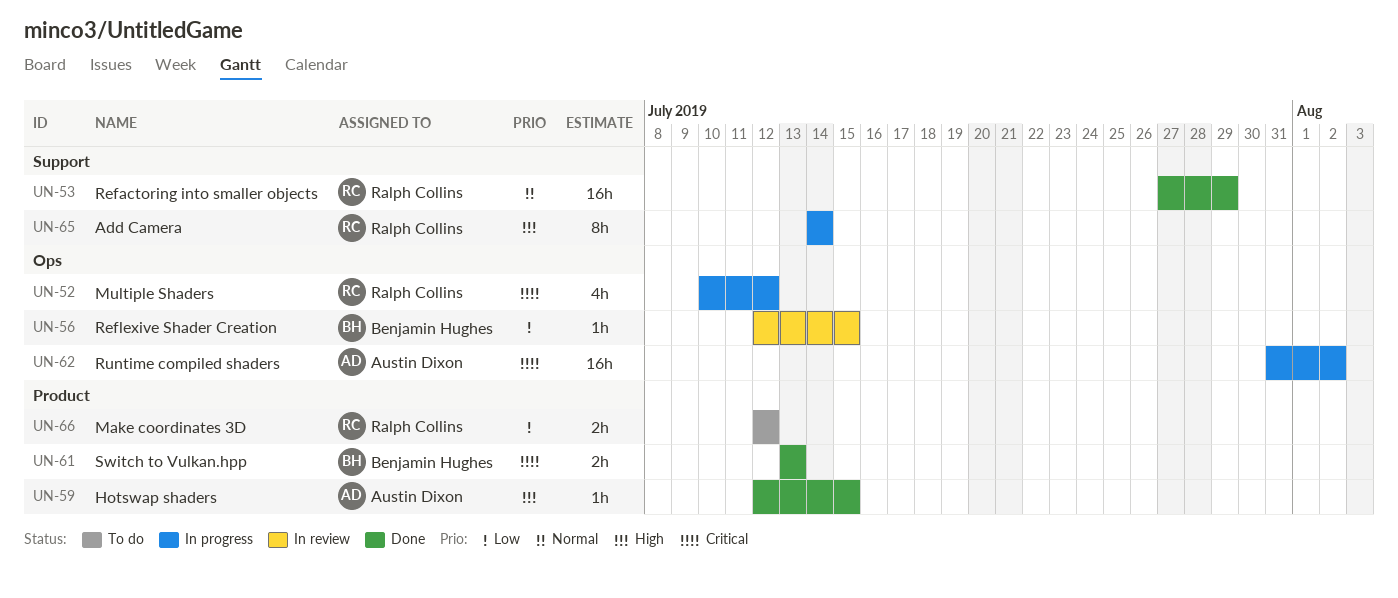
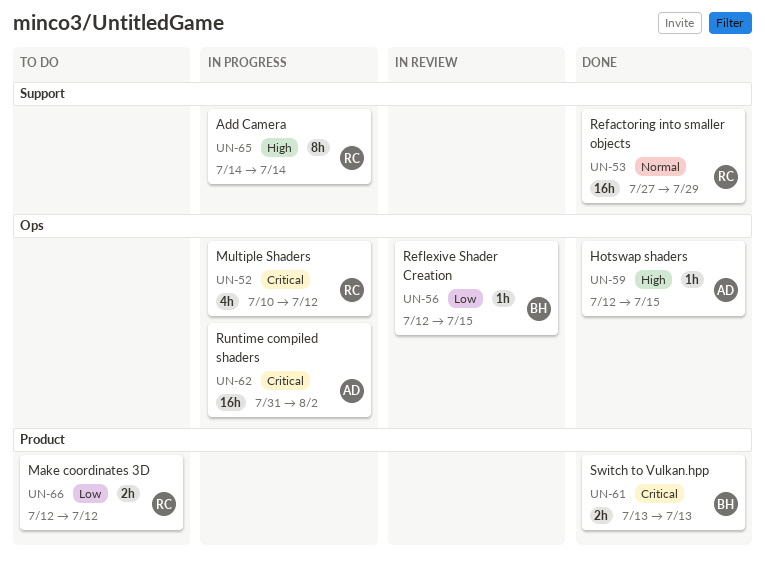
UN-59, label: Product -> Ops

